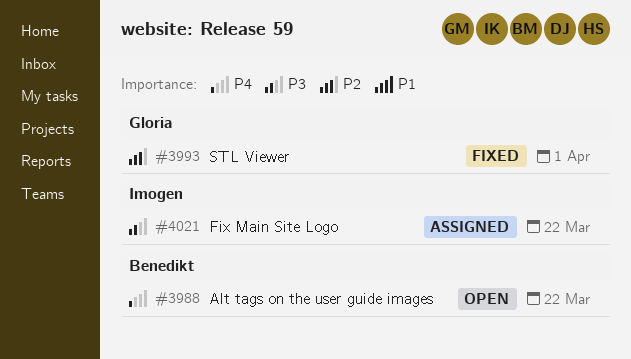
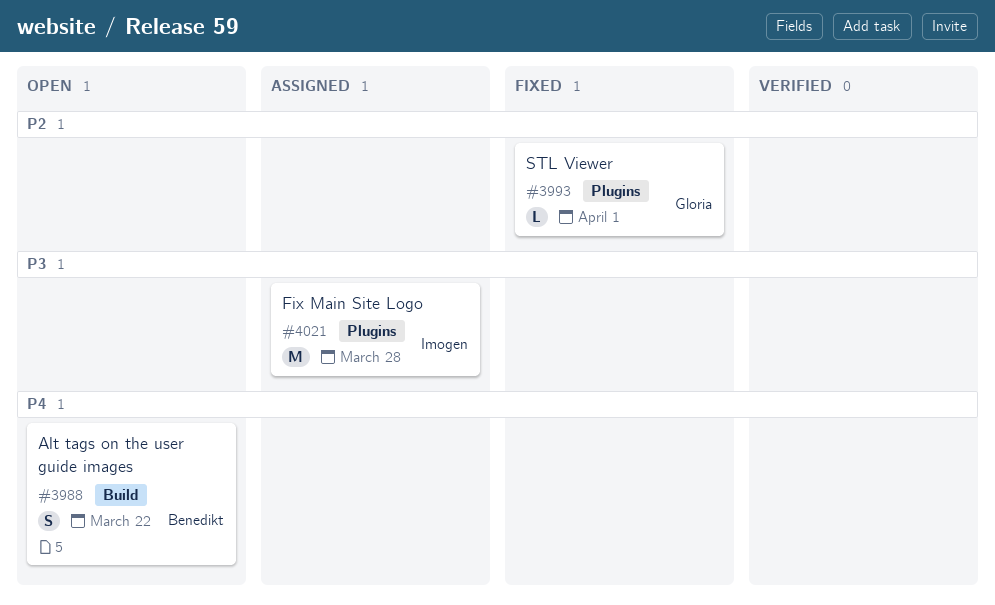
#4021, due: Mar 22 -> Mar 28

